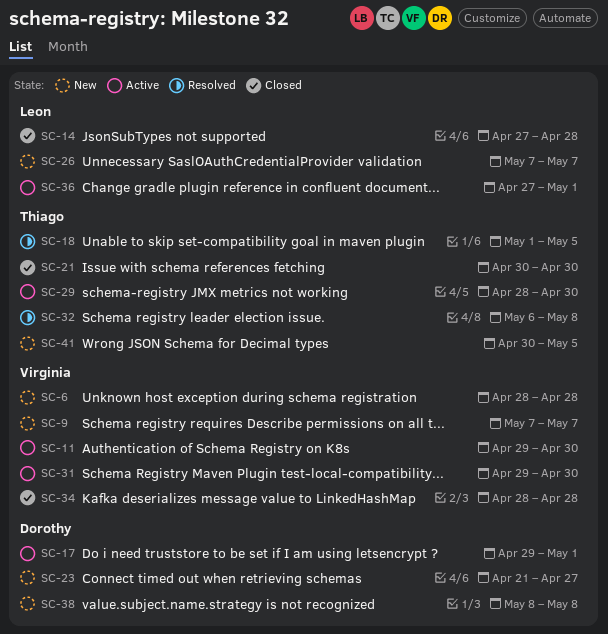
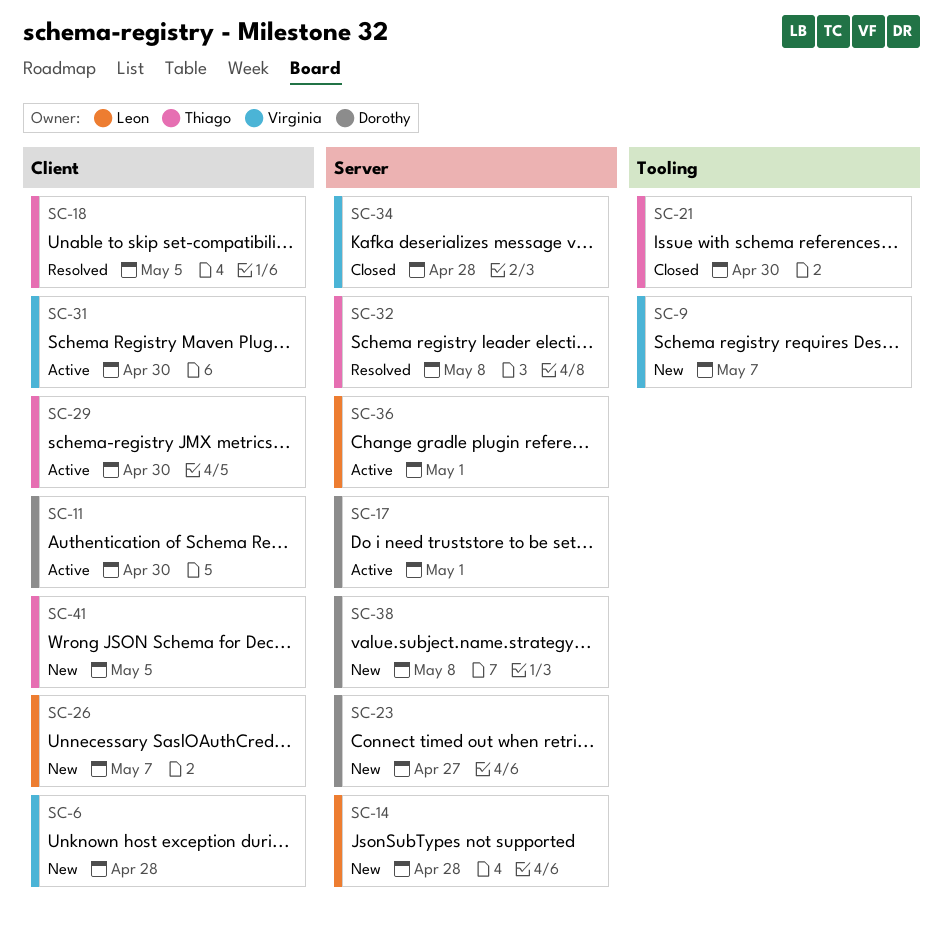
SC-11, owner: Virginia -> Dorothy
SC-14, status: Closed -> New

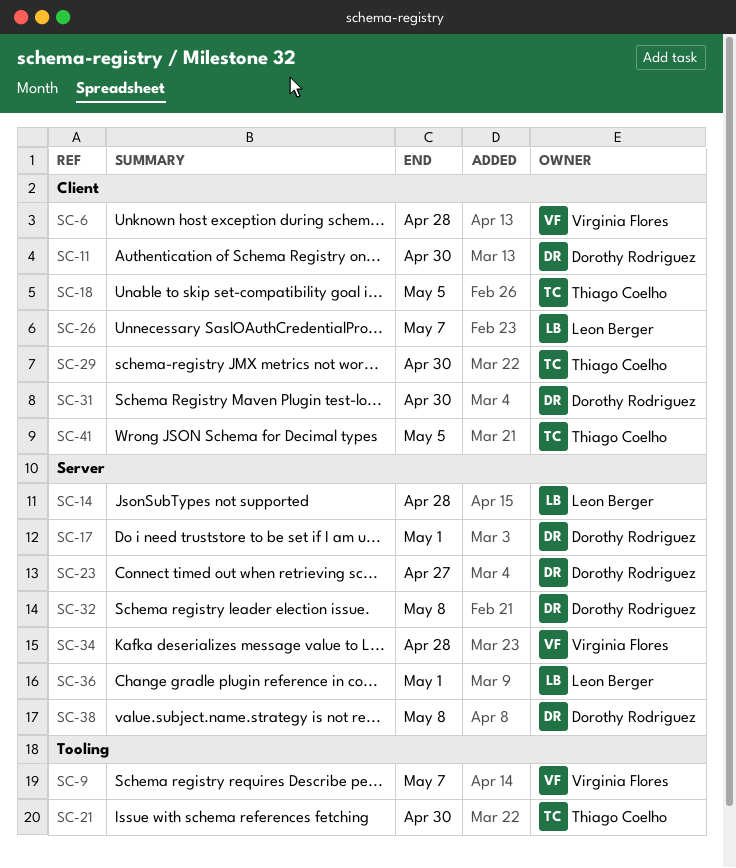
SC-31, owner: Virginia Flores -> Dorothy Rodriguez
SC-32, owner: Thiago Coelho -> Dorothy Rodriguez

